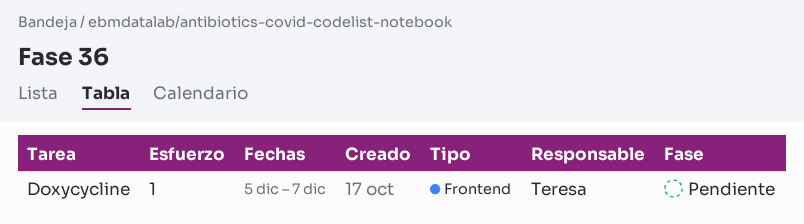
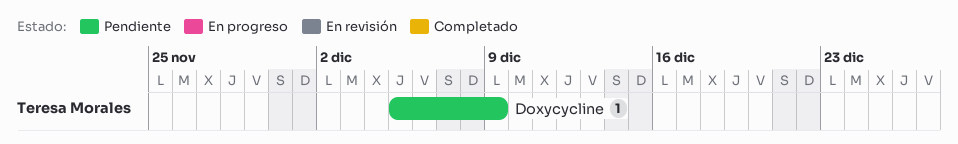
Doxycycline, due: Dec 7 -> Dec 9

